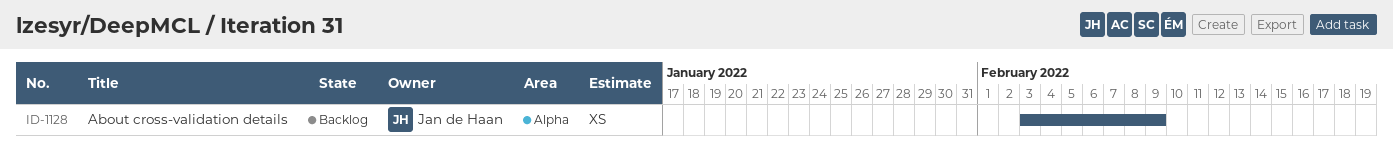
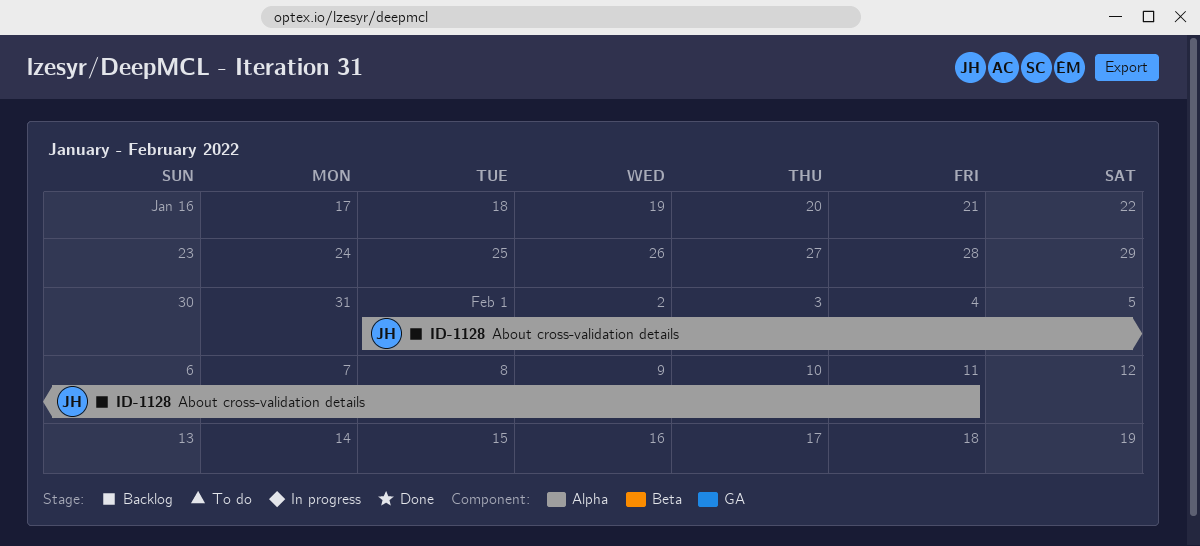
ID-1128, start: Feb 3 -> Feb 1
ID-1128, due: Feb 9 -> Feb 11

